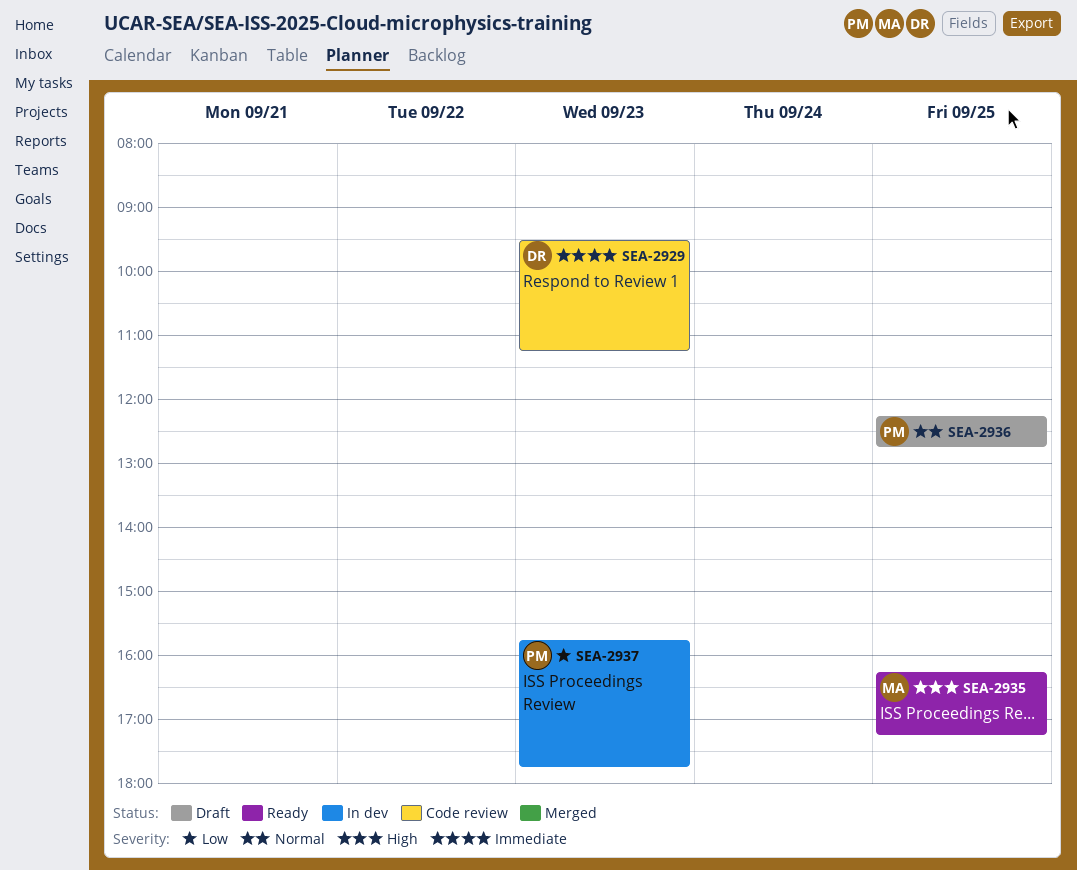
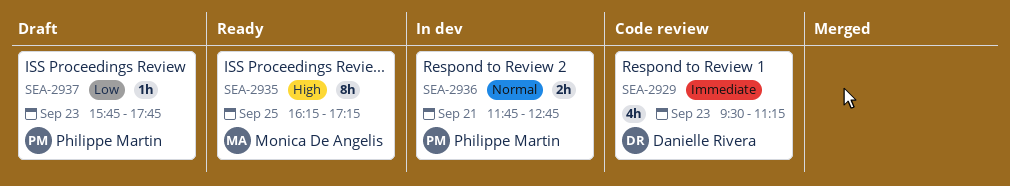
SEA-2936, status: Draft -> In dev
SEA-2936, day: Sep 25 -> Sep 21
SEA-2936, begins: 12:15 -> 11:45
SEA-2937, status: In dev -> Draft

